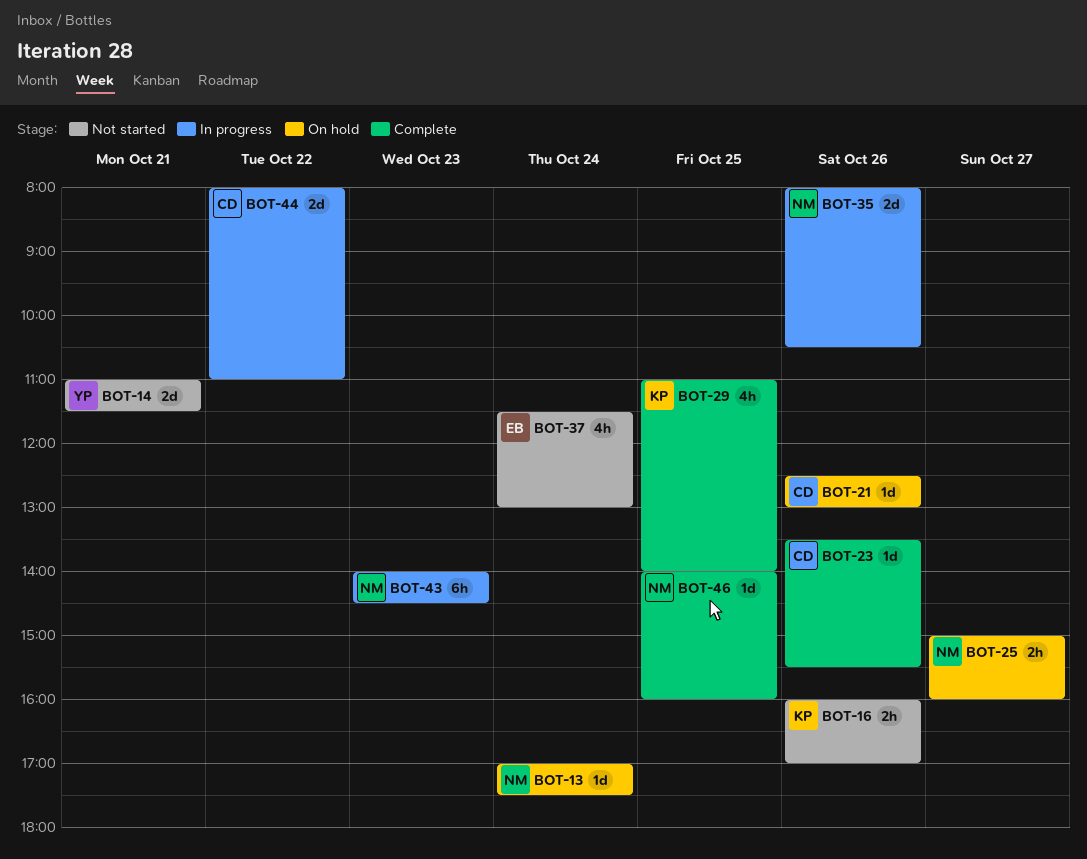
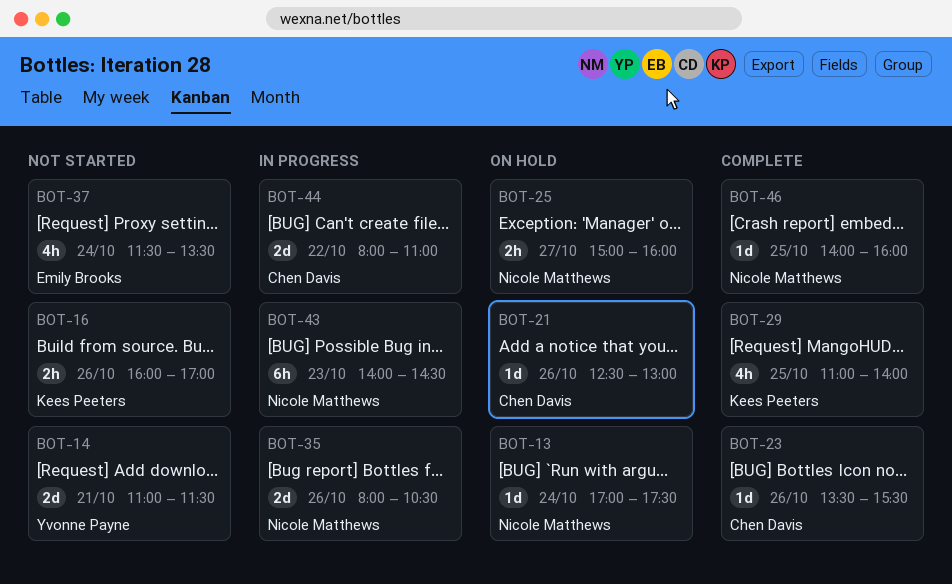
BOT-37, ends: 13:00 -> 13:30

